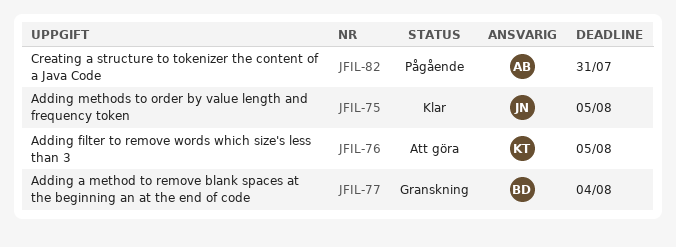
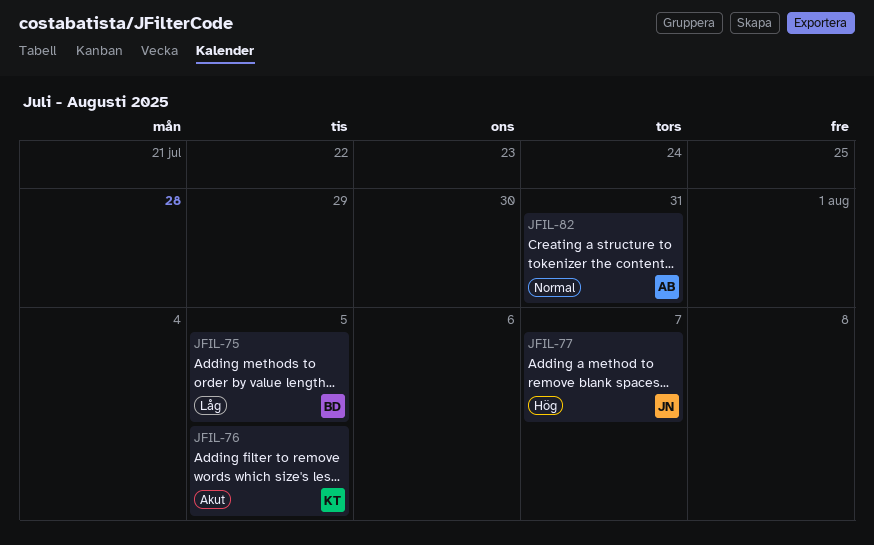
JFIL-75, owner: JN -> BD
JFIL-77, owner: BD -> JN
JFIL-77, due: Aug 4 -> Aug 7

